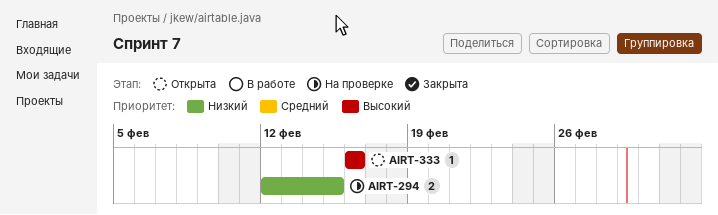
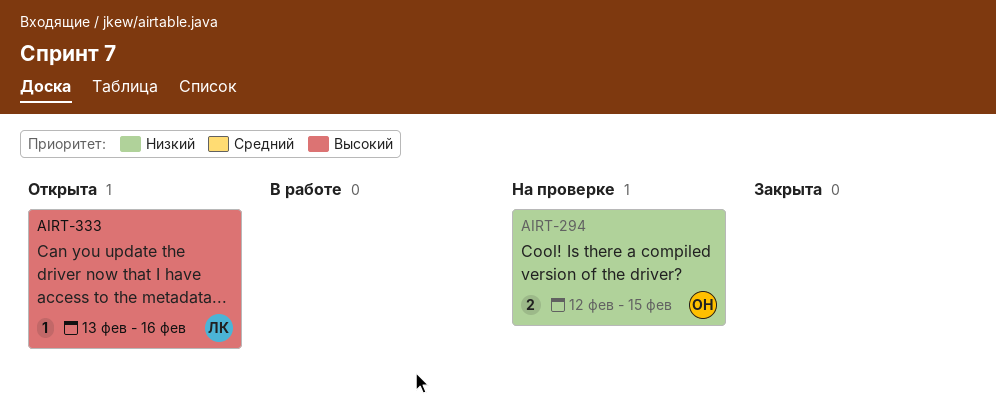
AIRT-333, start: Feb 16 -> Feb 13

